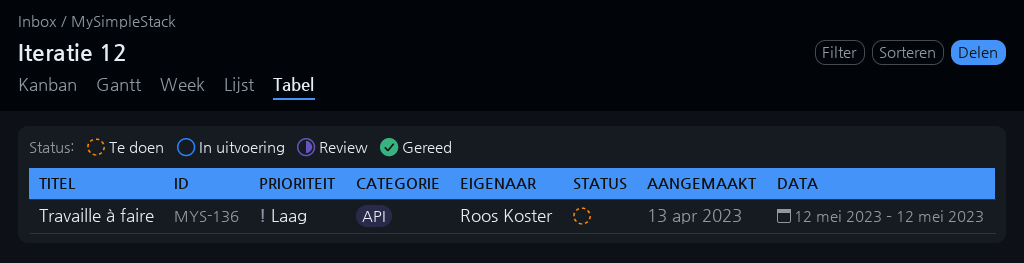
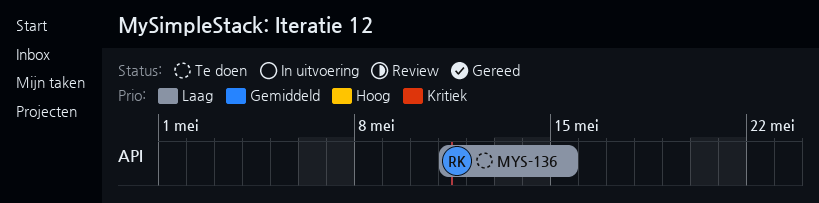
MYS-136, start: May 12 -> May 11
MYS-136, due: May 12 -> May 15

